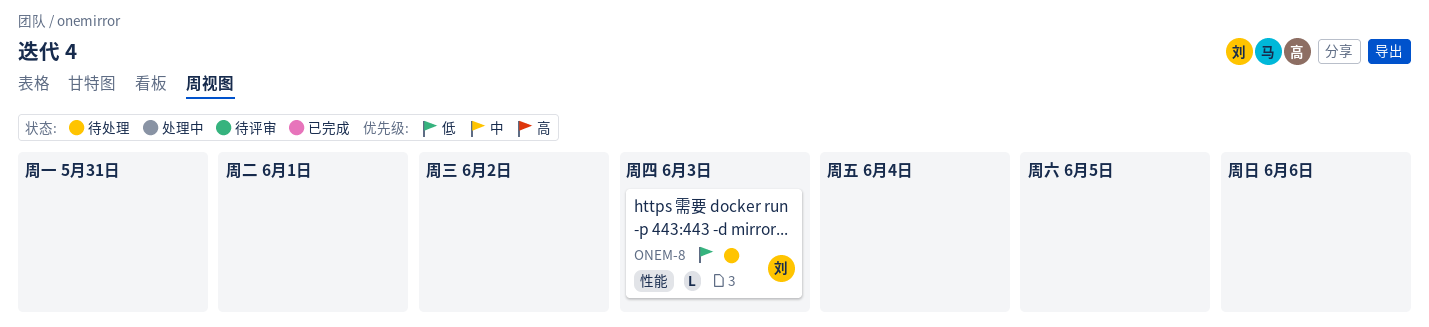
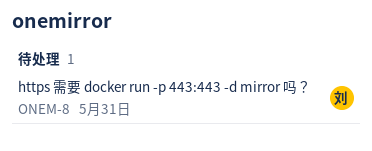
ONEM-8, due: Jun 3 -> May 31

